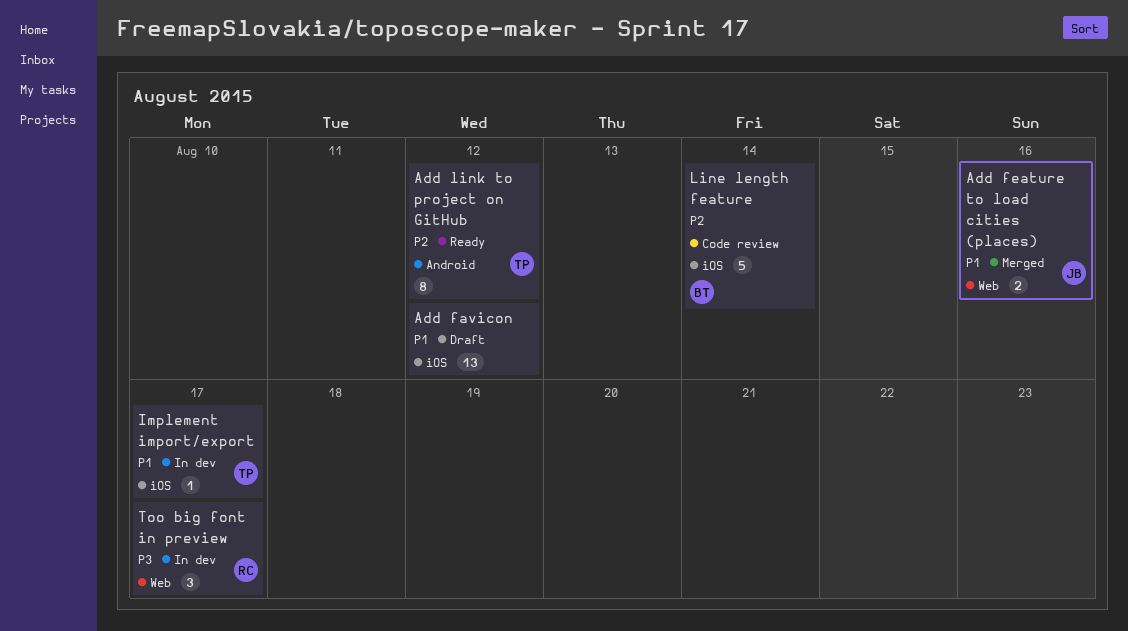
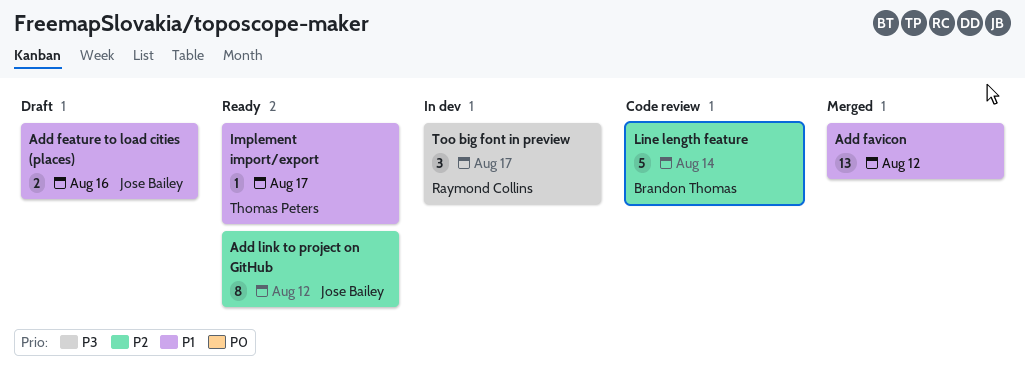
Add favicon, status: Draft -> Merged
Add feature to load cities (places), status: Merged -> Draft
Add link to project on GitHub, owner: Thomas Peters -> Jose Bailey
Implement import/export, status: In dev -> Ready

